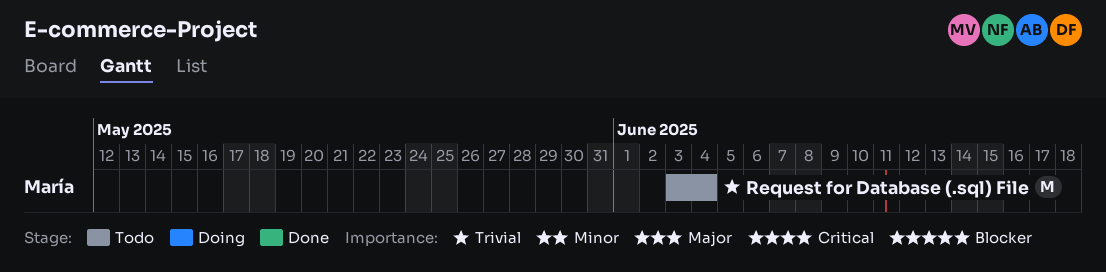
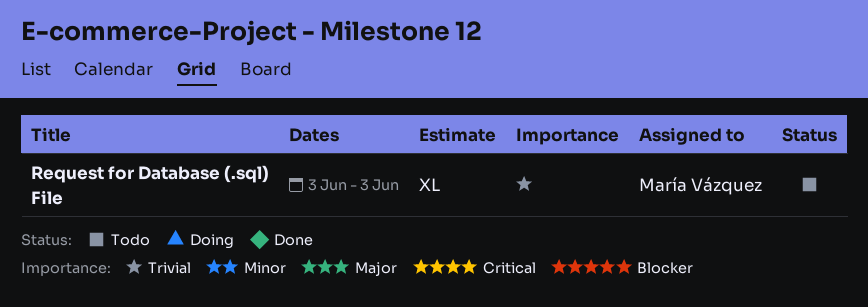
Request for Database (.sql) File, estimate: M -> XL
Request for Database (.sql) File, due: Jun 4 -> Jun 3

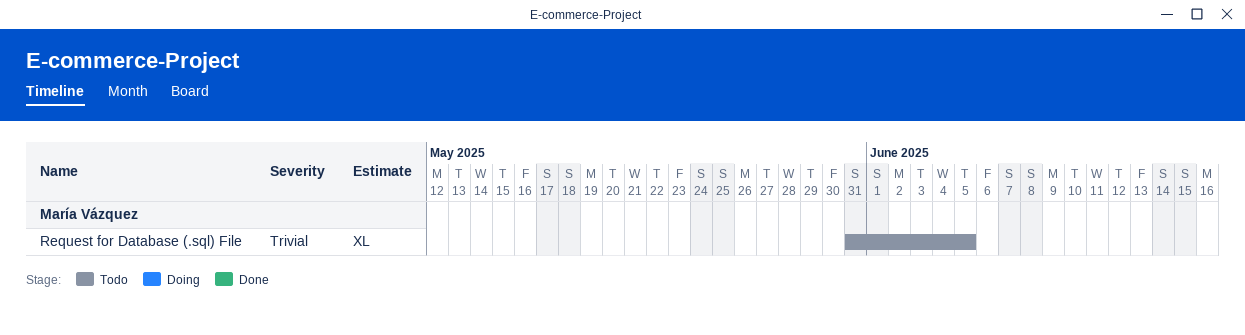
Request for Database (.sql) File, start: Jun 3 -> May 31
Request for Database (.sql) File, due: Jun 3 -> Jun 5

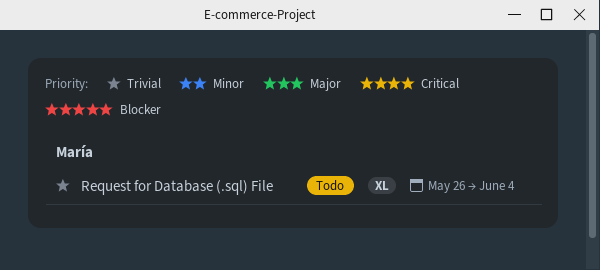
Request for Database (.sql) File, start: May 31 -> May 26
Request for Database (.sql) File, due: Jun 5 -> Jun 4

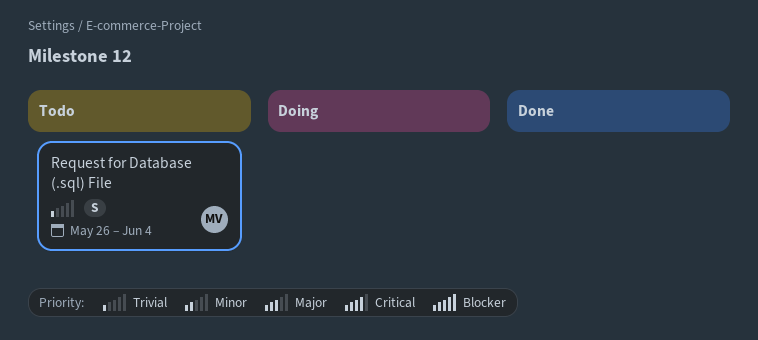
Request for Database (.sql) File, estimate: XL -> S

